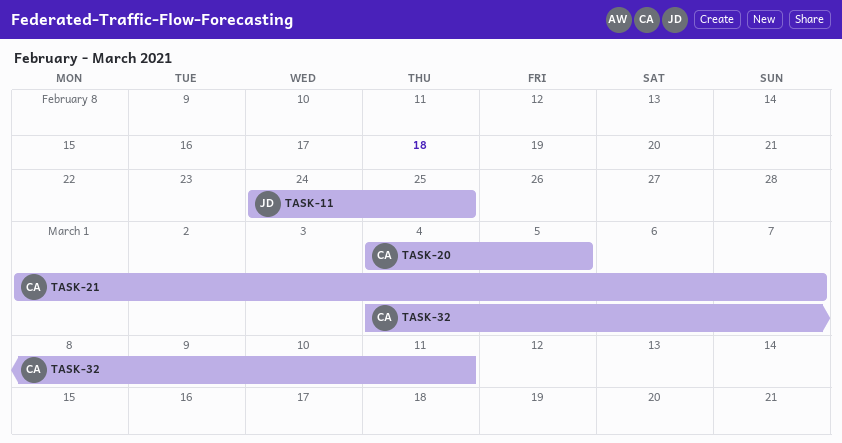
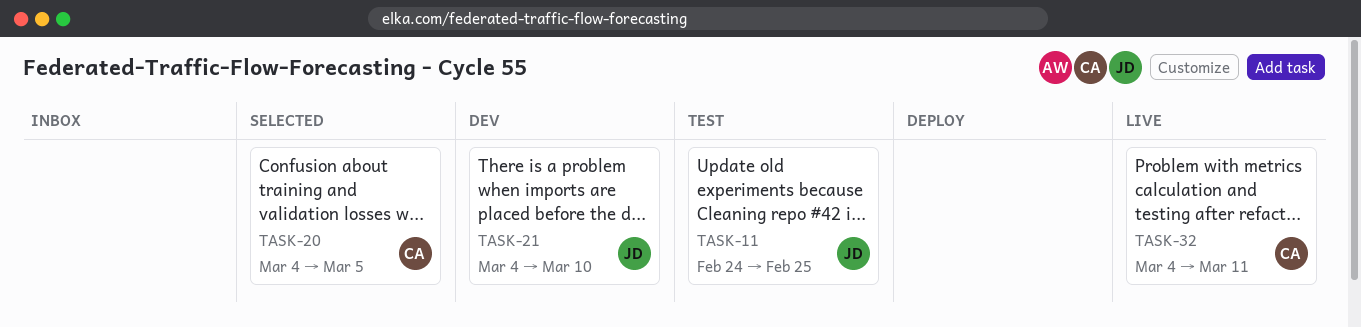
TASK-21, owner: CA -> JD
TASK-21, start: Mar 1 -> Mar 4
TASK-21, due: Mar 7 -> Mar 10

